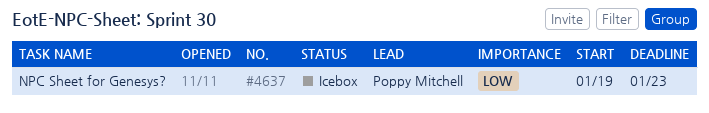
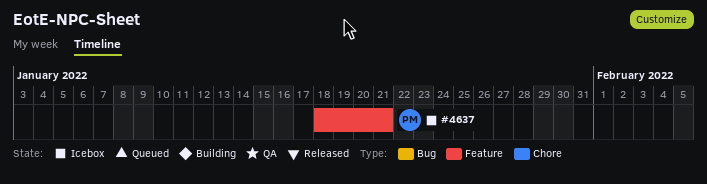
#4637, start: Jan 19 -> Jan 18
#4637, due: Jan 23 -> Jan 21

